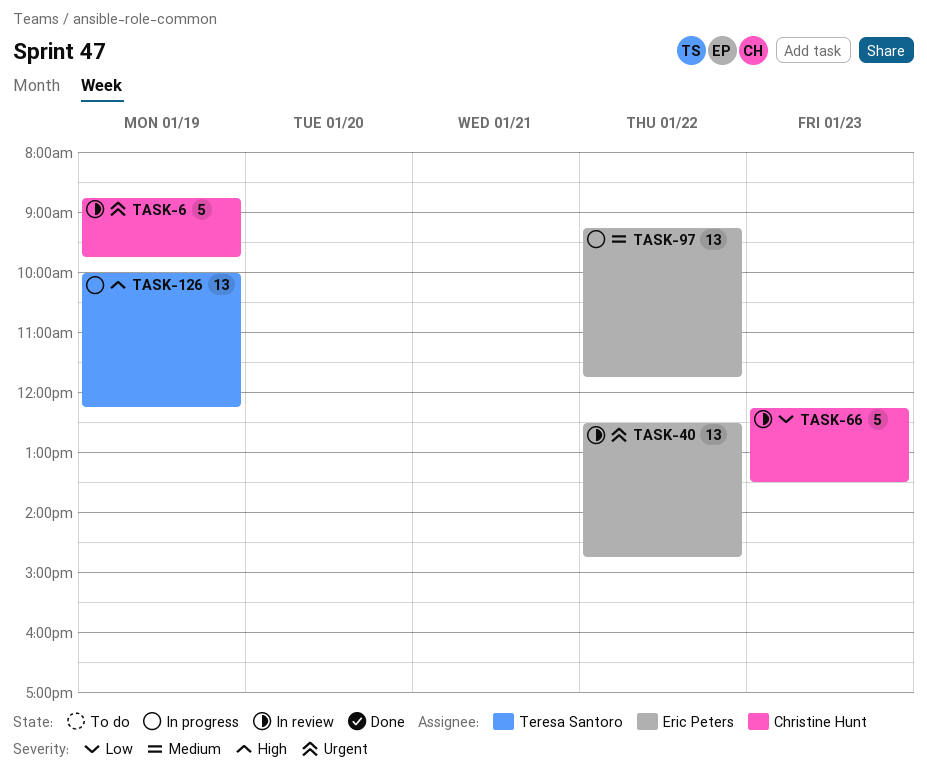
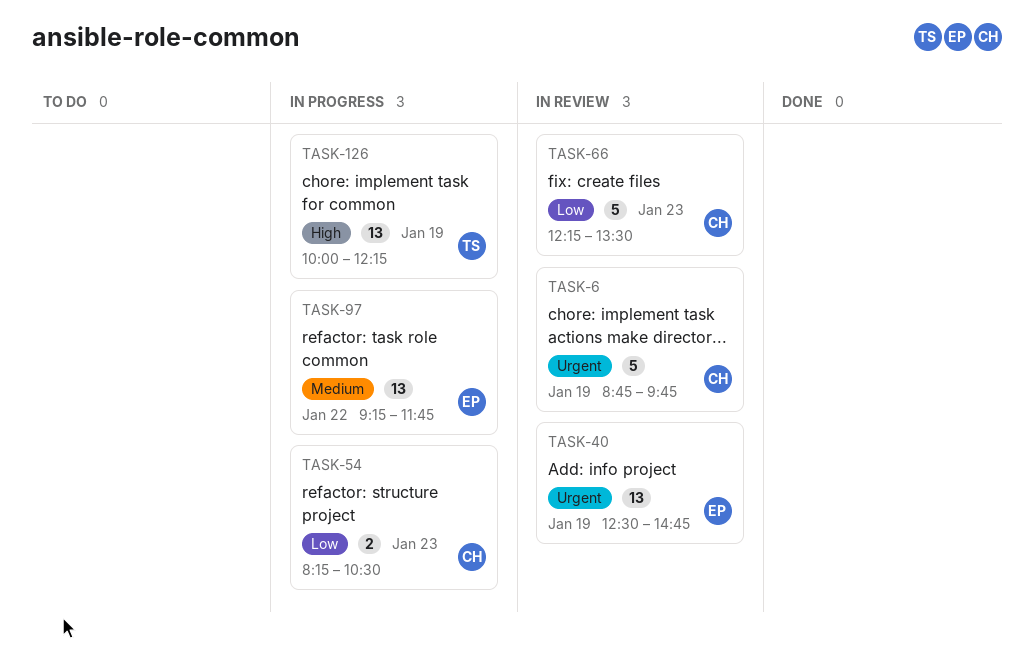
TASK-40, day: Jan 22 -> Jan 19
TASK-54: none -> present

